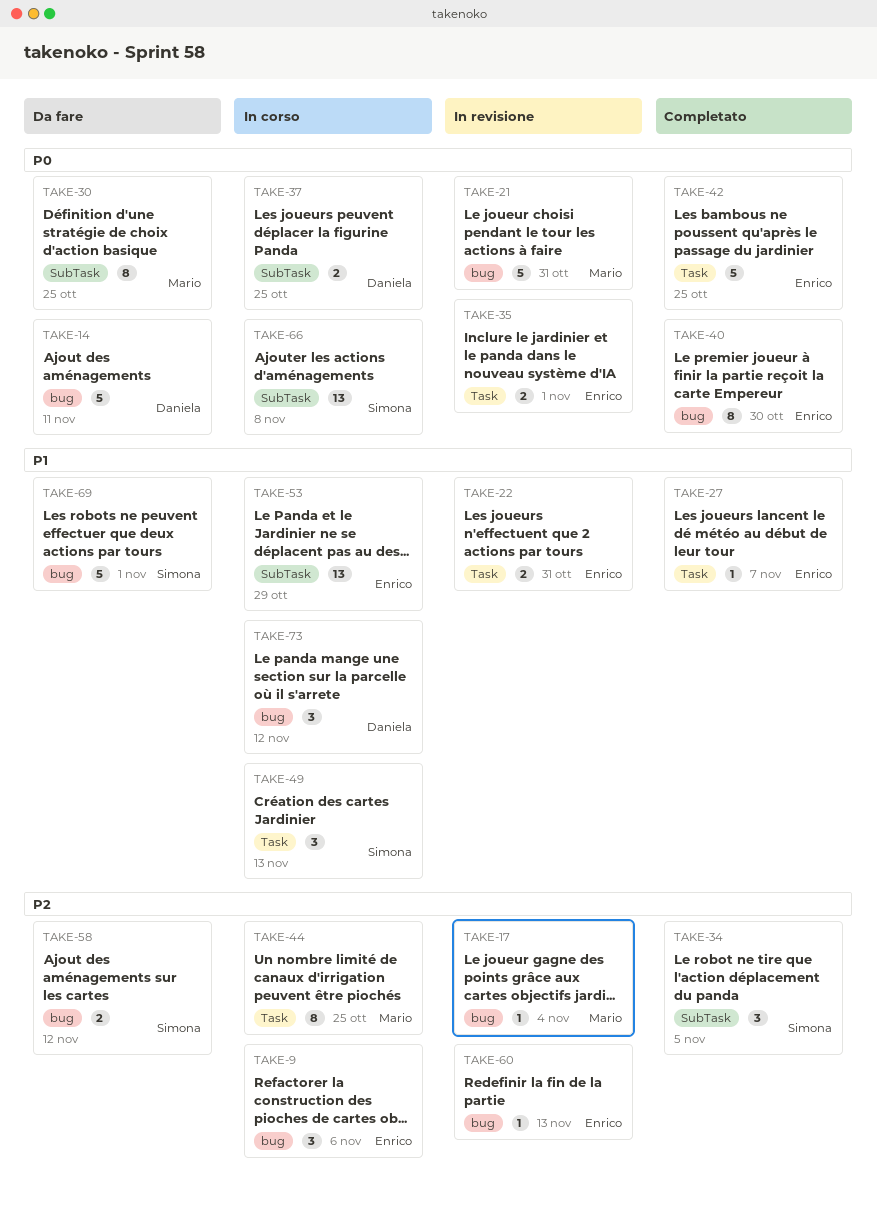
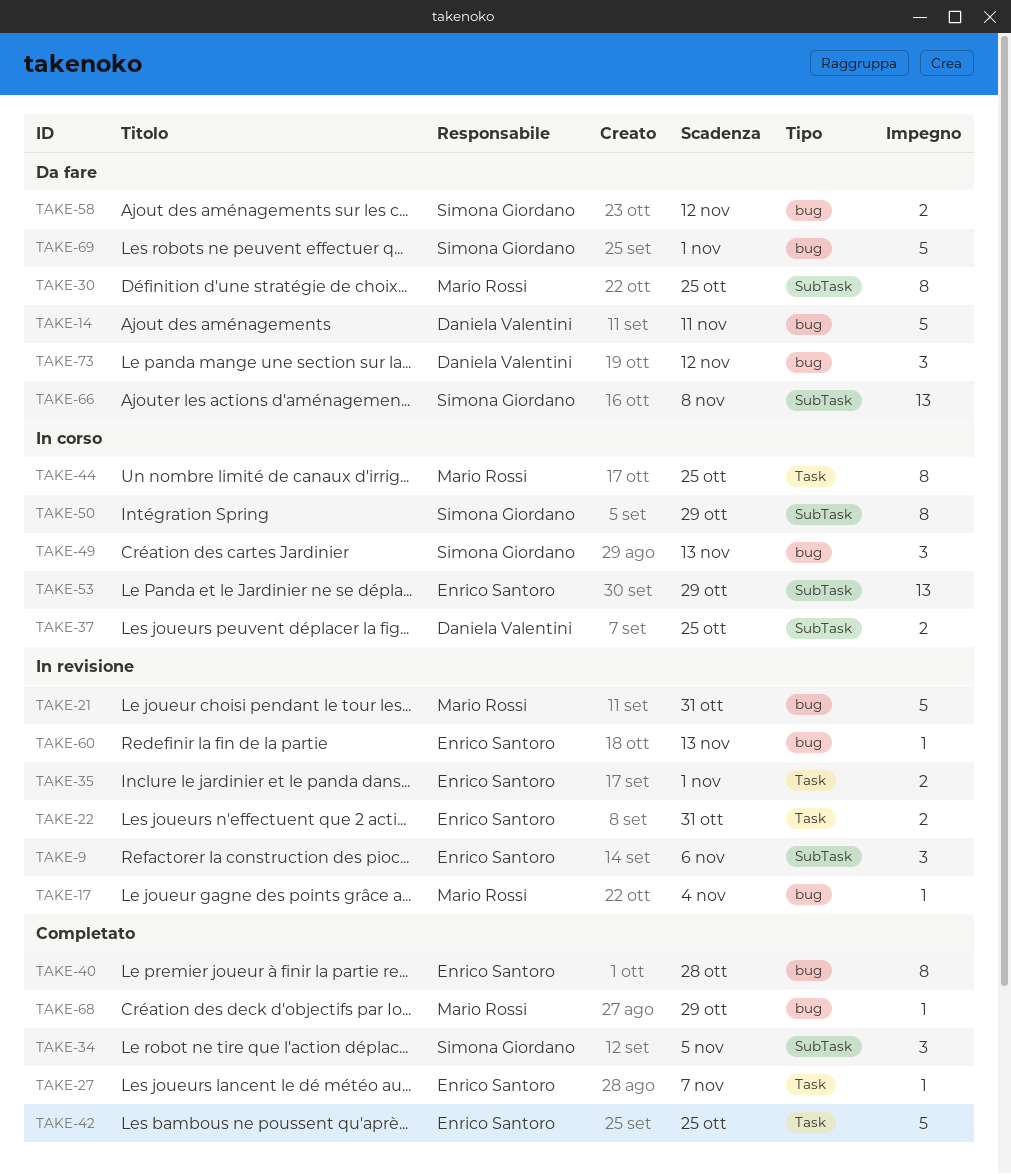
TAKE-9, status: In corso -> In revisione
TAKE-9, label: bug -> SubTask
TAKE-40, due: Oct 30 -> Oct 28
TAKE-49, label: Task -> bug
TAKE-50: none -> present
TAKE-66, status: In corso -> Da fare
TAKE-68: none -> present
TAKE-73, status: In corso -> Da fare

